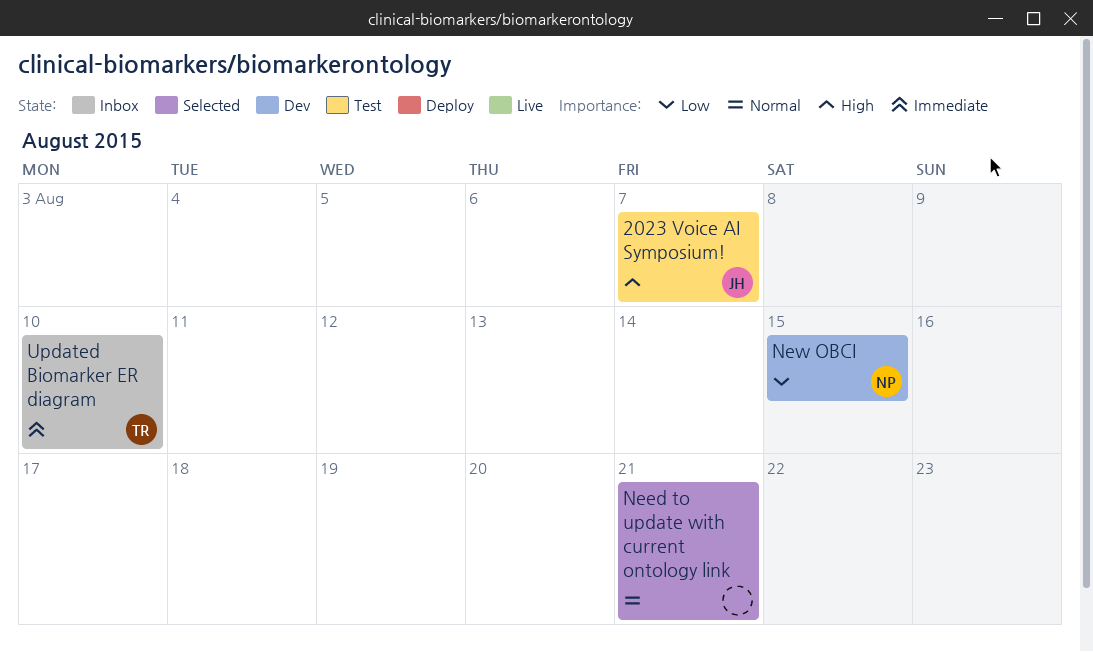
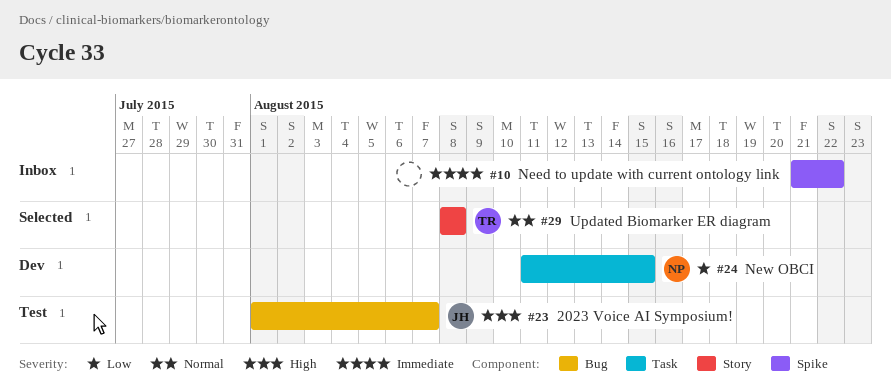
Need to update with current ontology link, status: Selected -> Inbox
Need to update with current ontology link, priority: Normal -> Immediate
Need to update with current ontology link, due: Aug 21 -> Aug 22
Updated Biomarker ER diagram, status: Inbox -> Selected
Updated Biomarker ER diagram, priority: Immediate -> Normal
Updated Biomarker ER diagram, due: Aug 10 -> Aug 8

